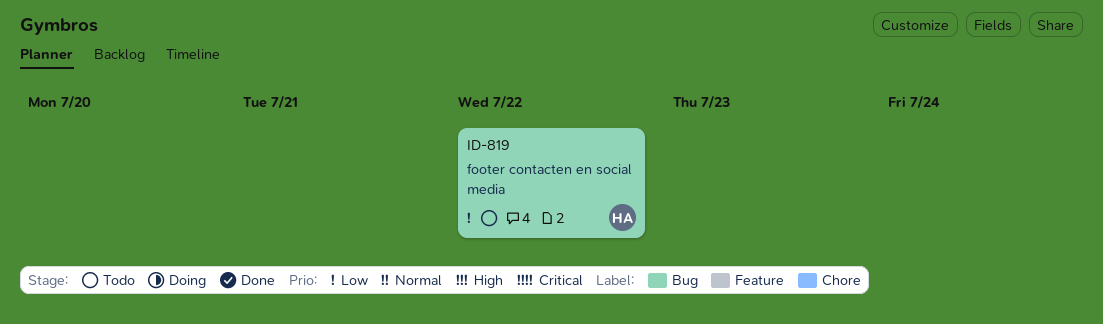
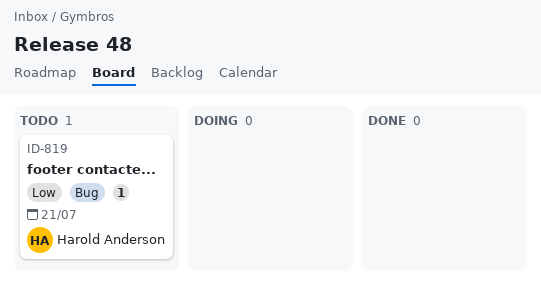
ID-819, due: Jul 22 -> Jul 21

